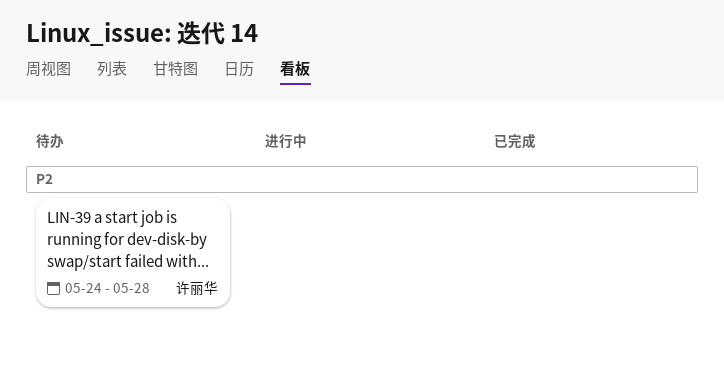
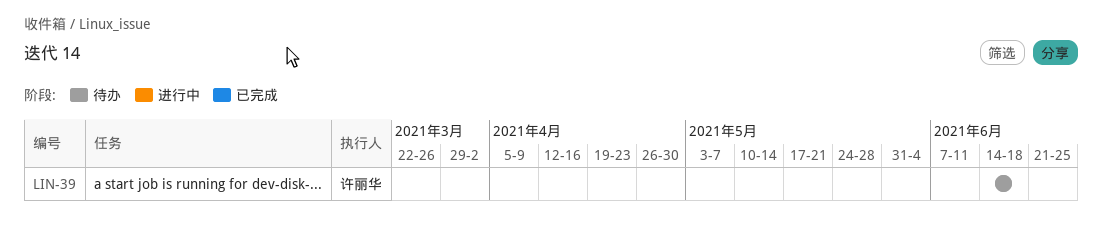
LIN-39, start: May 24 -> Jun 14
LIN-39, due: May 28 -> Jun 18

